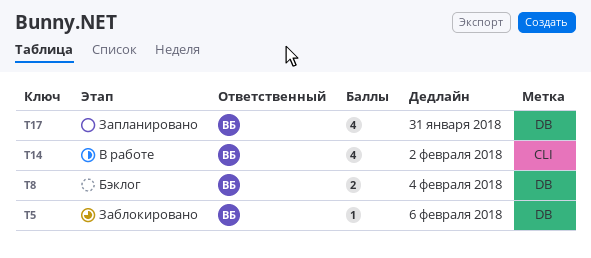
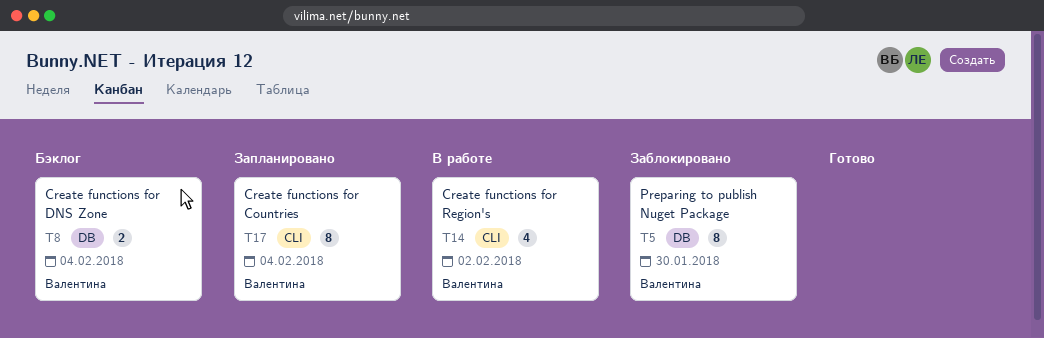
T5, estimate: 1 -> 8
T5, due: Feb 6 -> Jan 30
T17, label: DB -> CLI
T17, estimate: 4 -> 8
T17, due: Jan 31 -> Feb 4

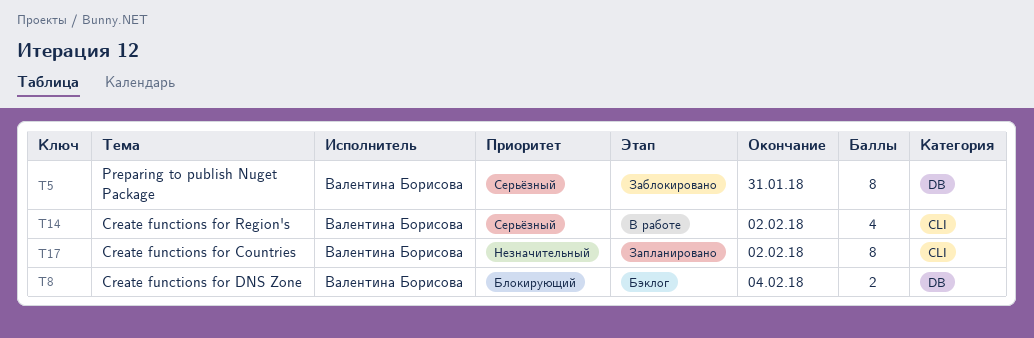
T5, due: Jan 30 -> Jan 31
T17, due: Feb 4 -> Feb 2

